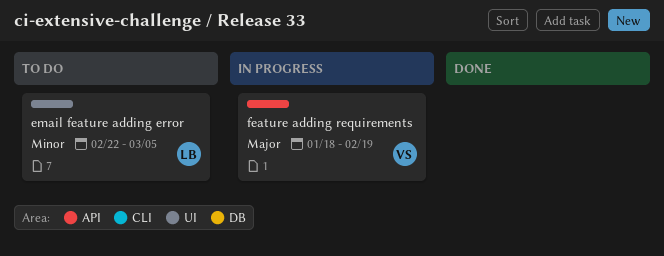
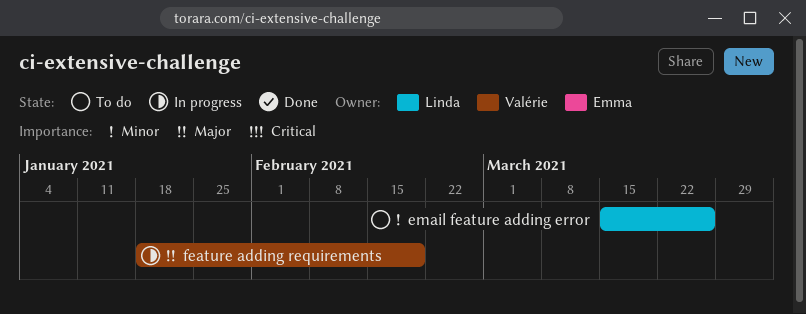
email feature adding error, start: Feb 22 -> Mar 15
email feature adding error, due: Mar 5 -> Mar 26

